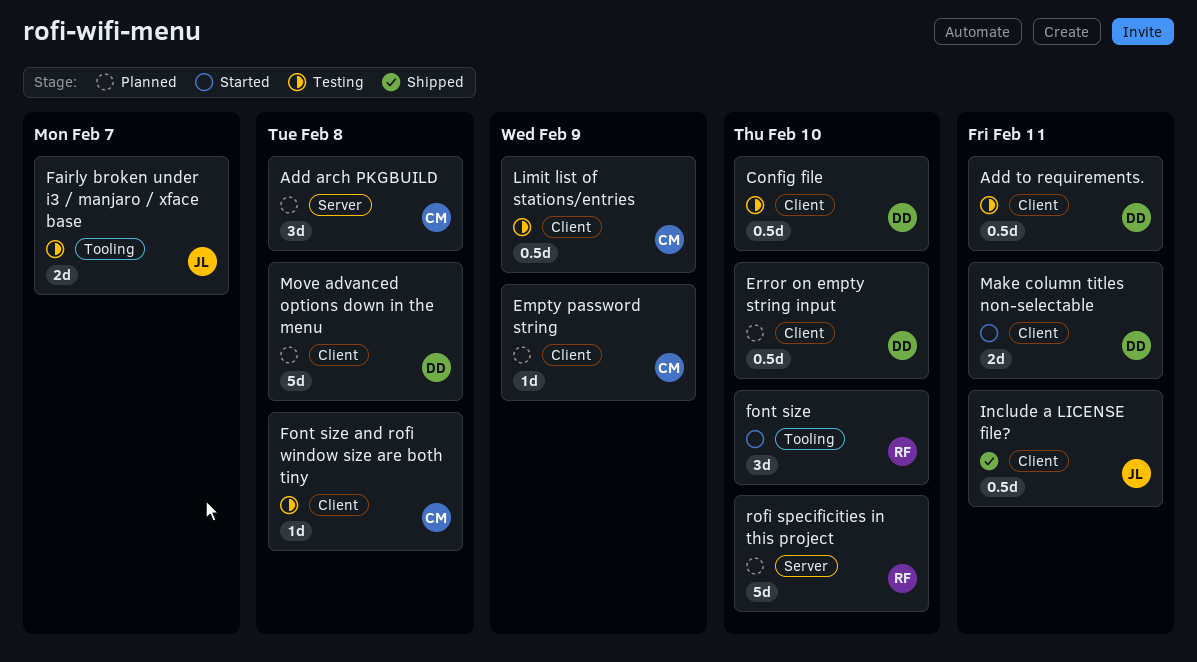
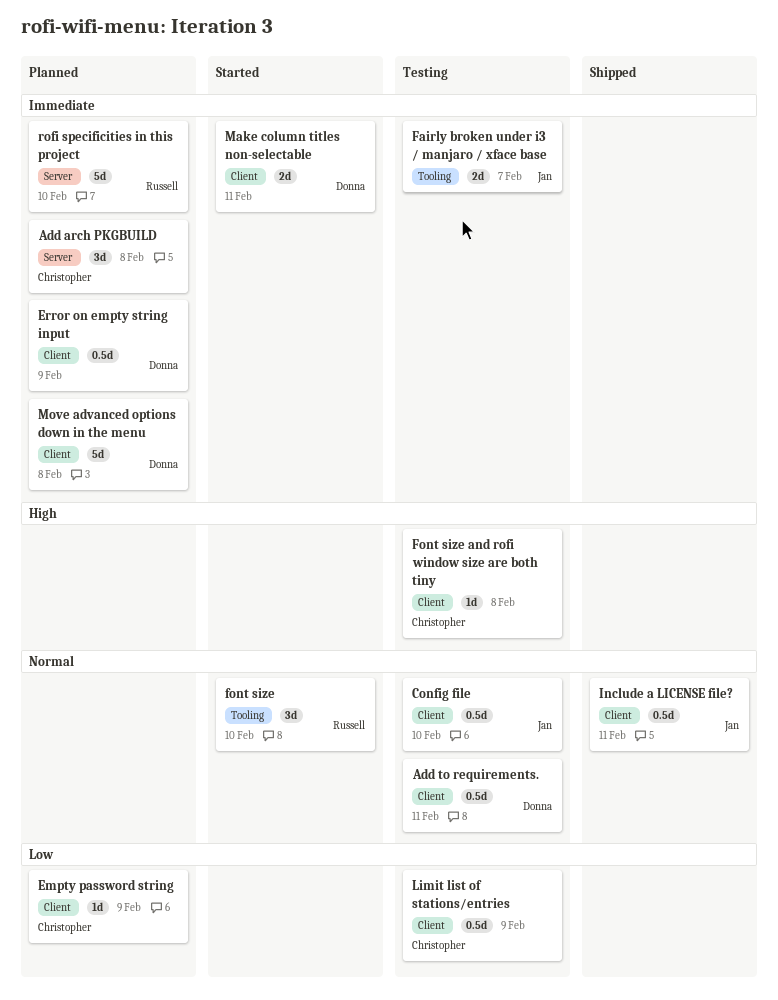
Config file, owner: Donna -> Jan
Error on empty string input, due: Feb 10 -> Feb 9

